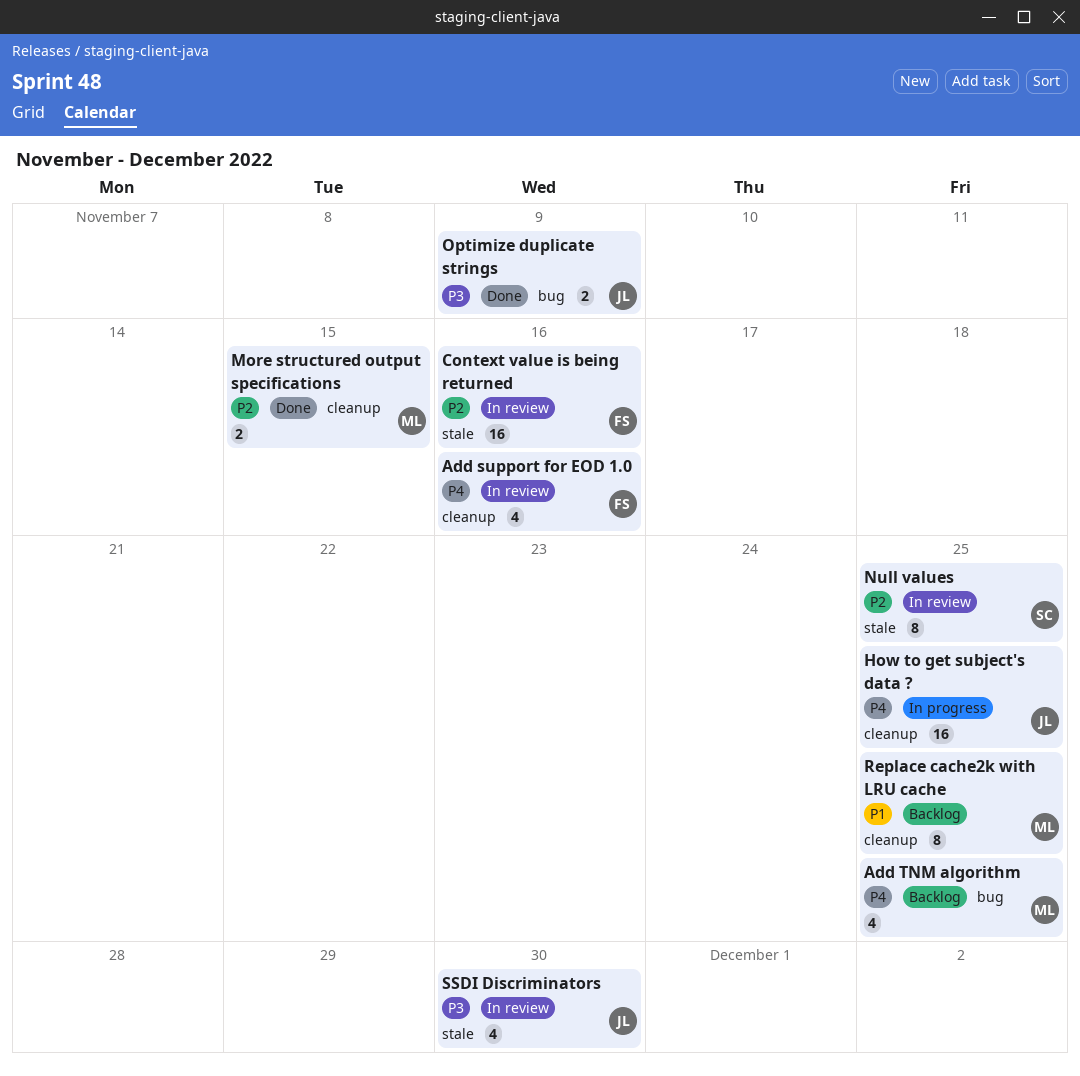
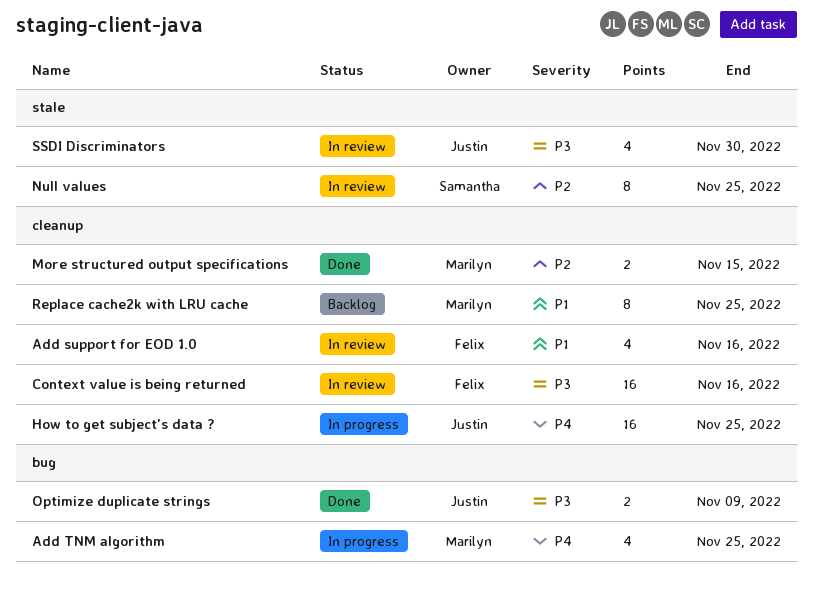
Add support for EOD 1.0, priority: P4 -> P1
Add TNM algorithm, status: Backlog -> In progress
Context value is being returned, priority: P2 -> P3
Context value is being returned, label: stale -> cleanup

